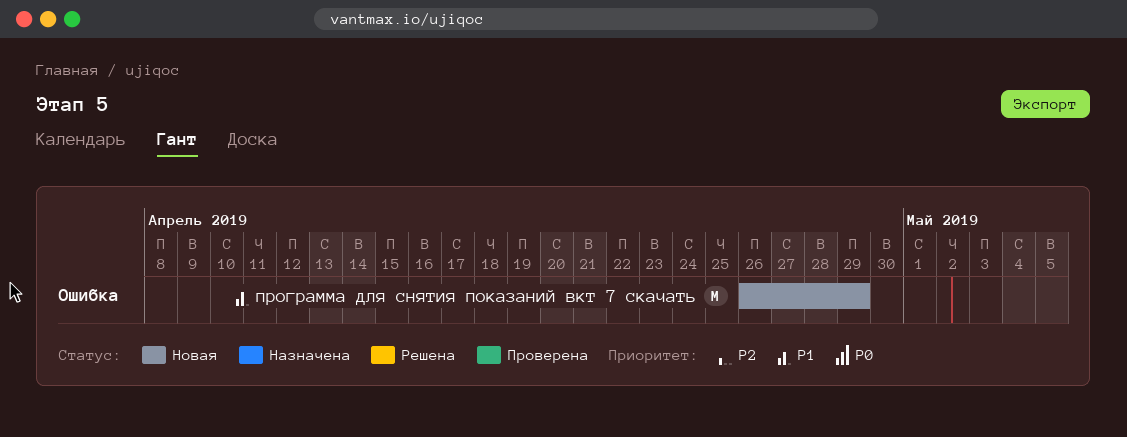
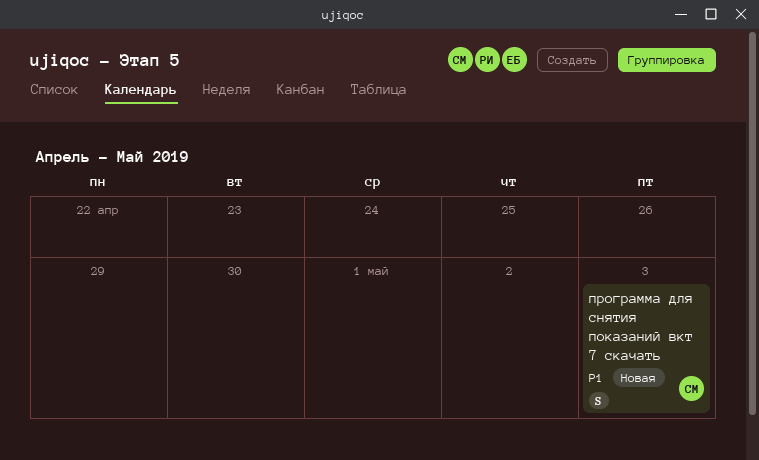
программа для снятия показаний вкт 7 скачать, estimate: M -> S
программа для снятия показаний вкт 7 скачать, due: Apr 29 -> May 3

